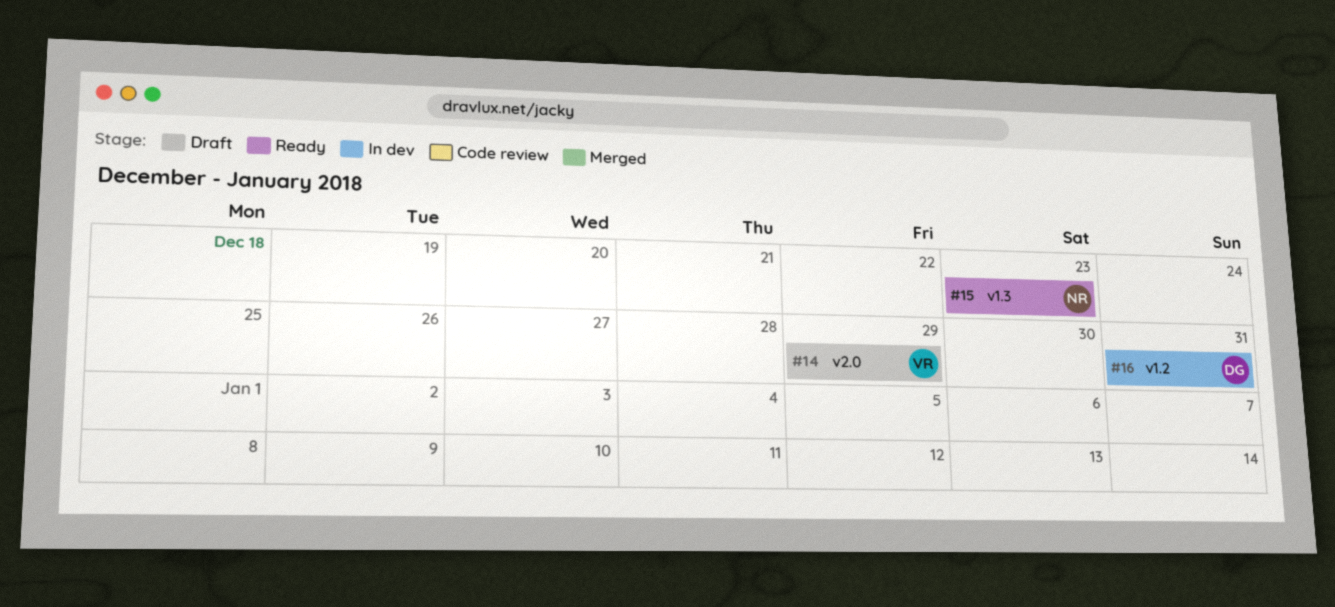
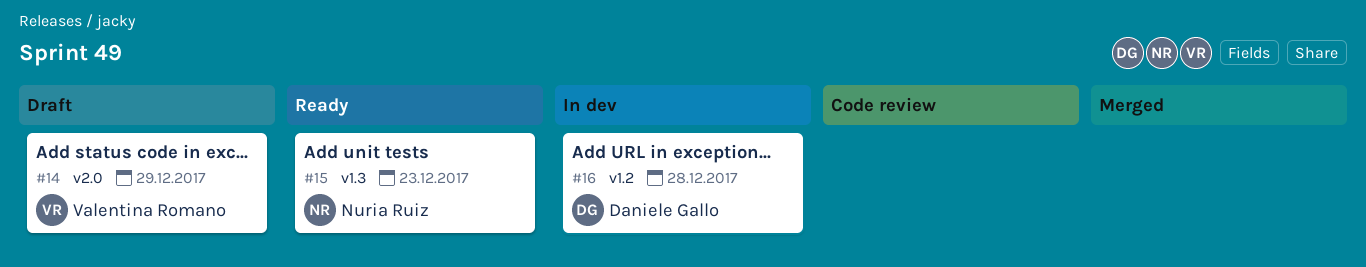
#16, due: Dec 31 -> Dec 28

